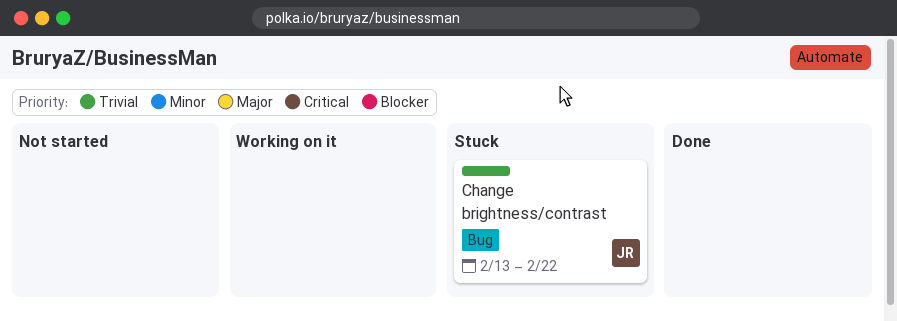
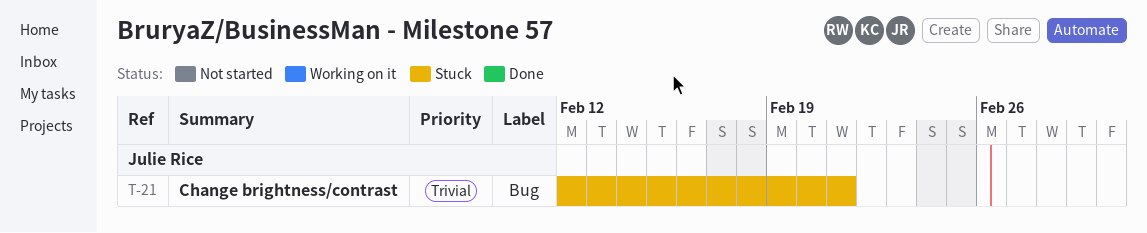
Change brightness/contrast, start: Feb 13 -> Feb 12
Change brightness/contrast, due: Feb 22 -> Feb 21

